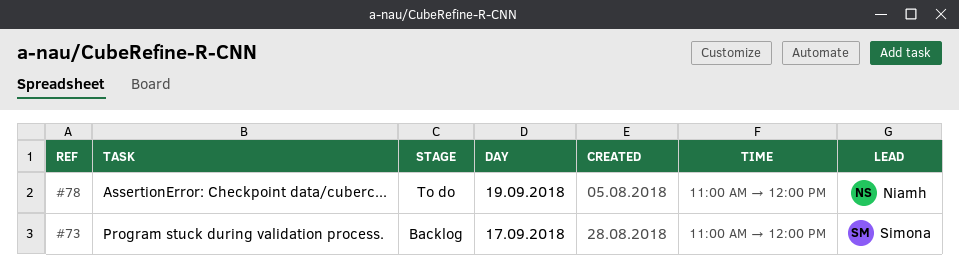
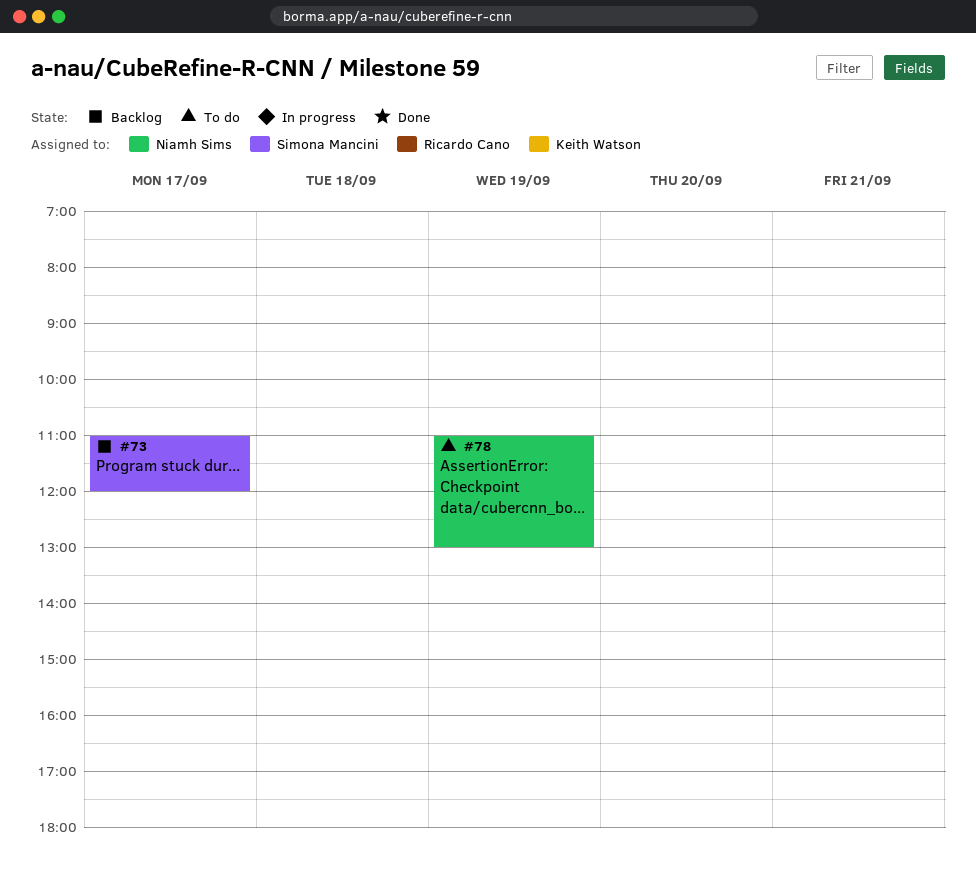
#78, ends: 12:00 -> 13:00

